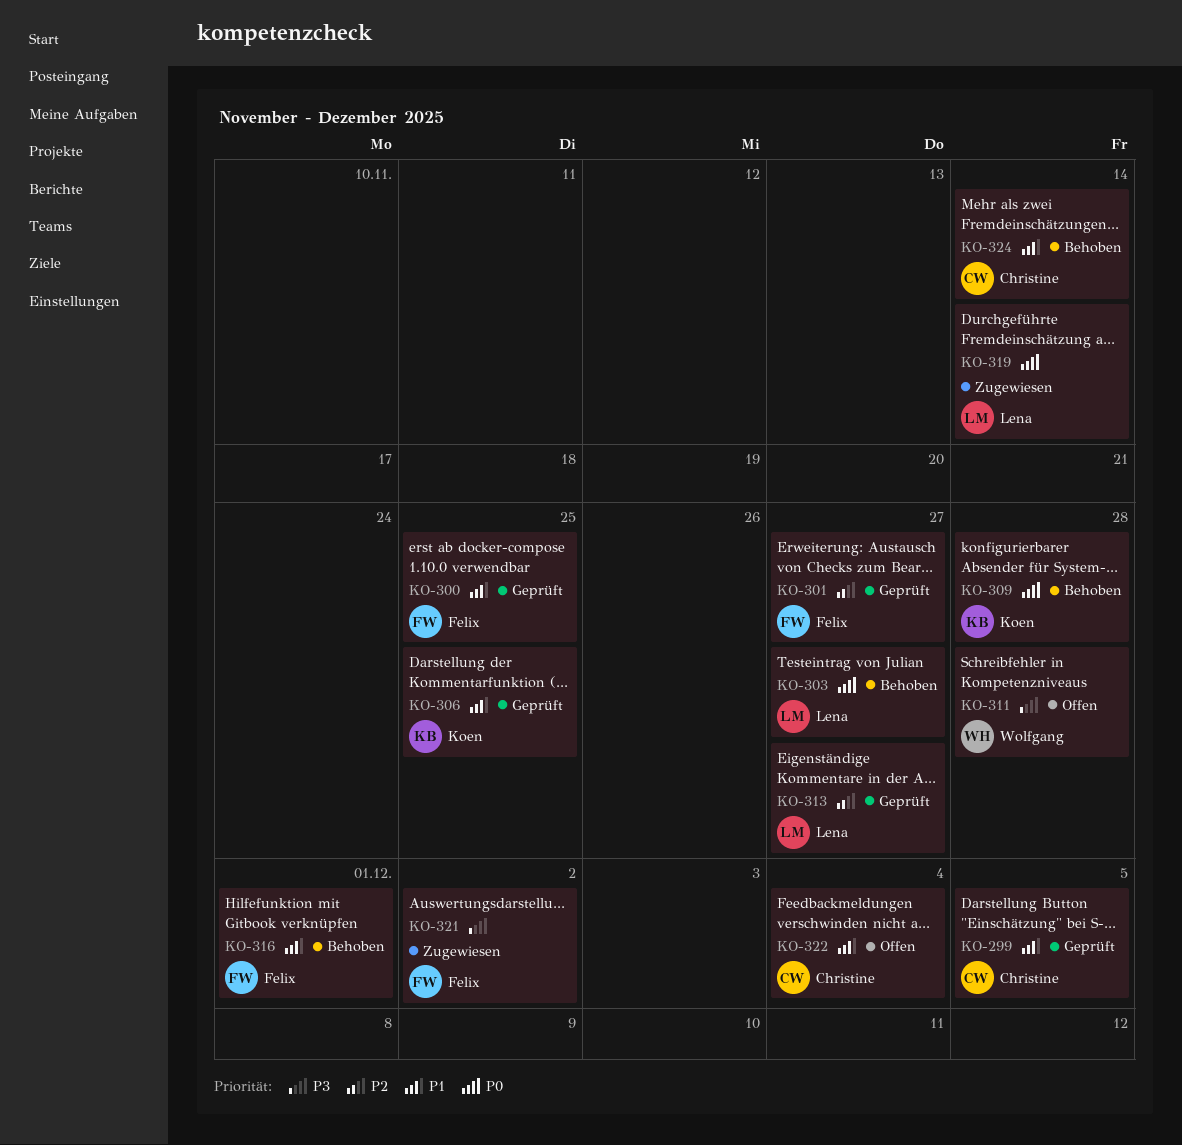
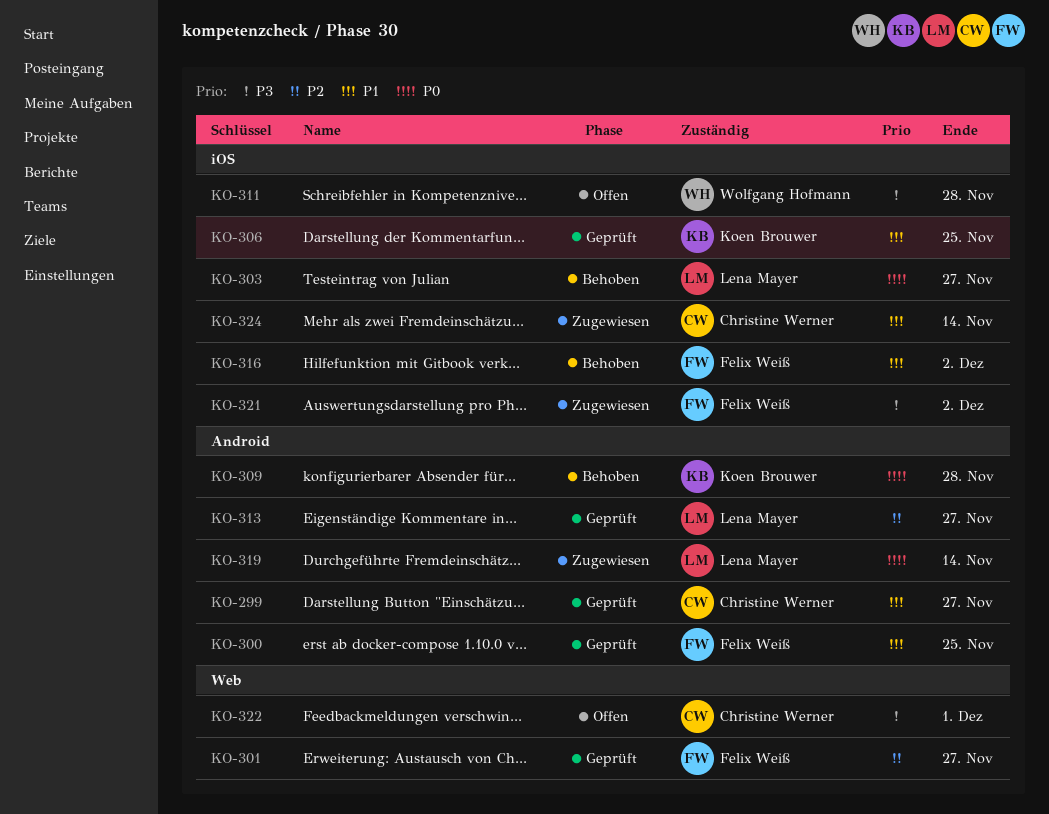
KO-299, due: Dec 5 -> Nov 27
KO-316, due: Dec 1 -> Dec 2
KO-322, priority: P1 -> P3
KO-322, due: Dec 4 -> Dec 1
KO-324, status: Behoben -> Zugewiesen

